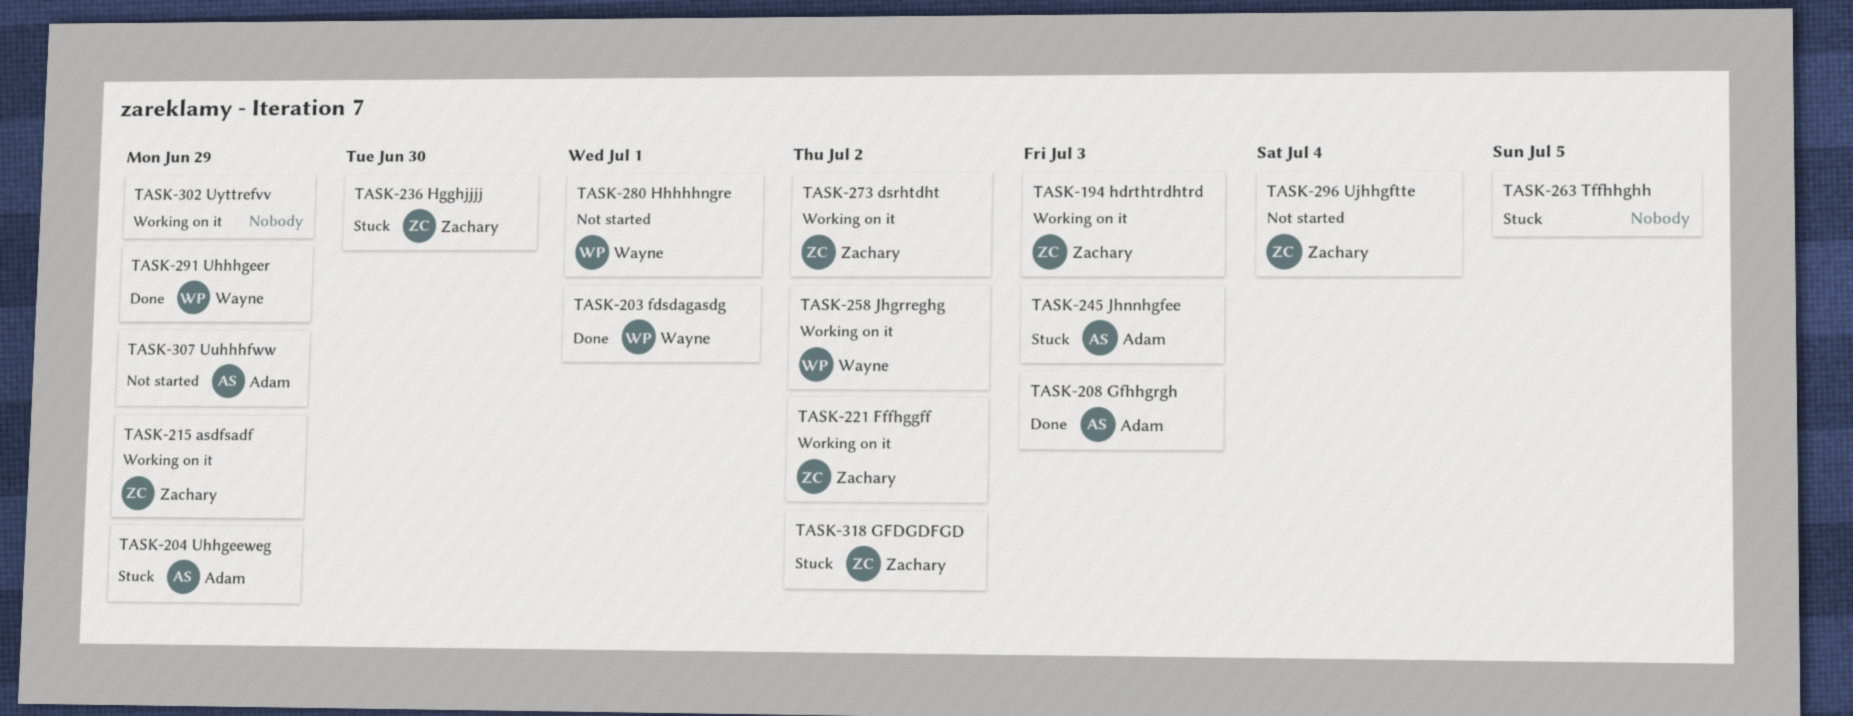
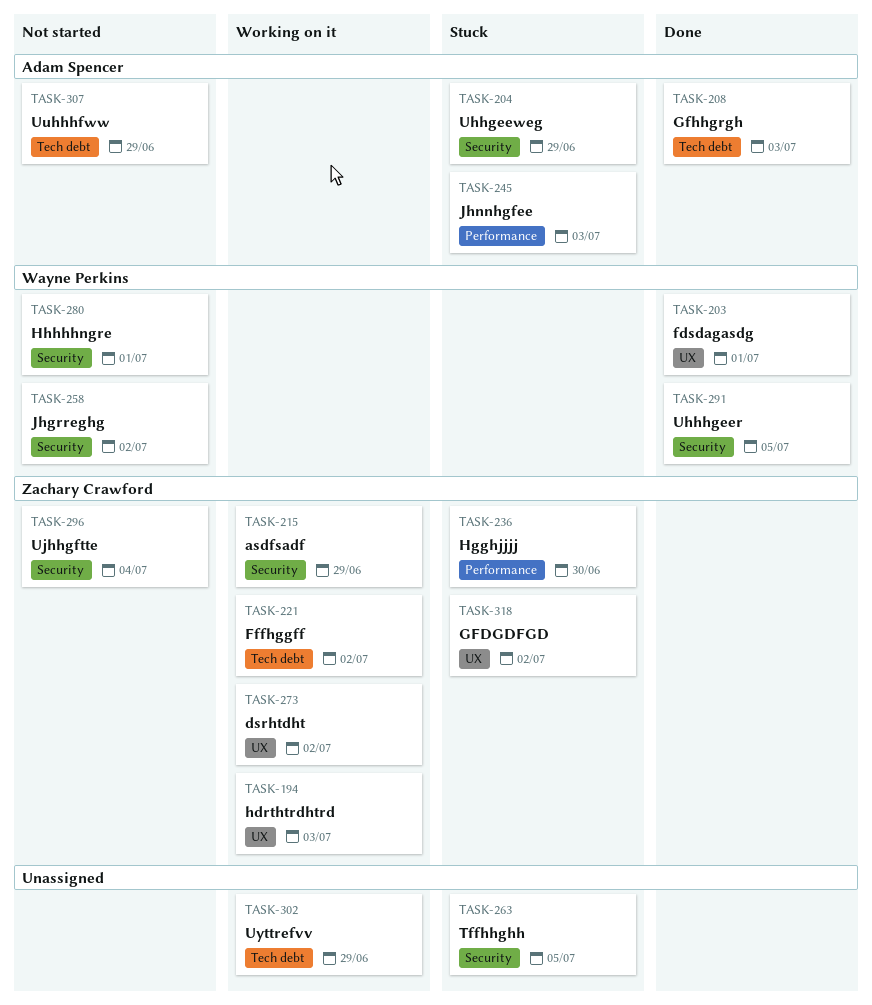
TASK-258, status: Working on it -> Not started
TASK-291, due: Jun 29 -> Jul 5

